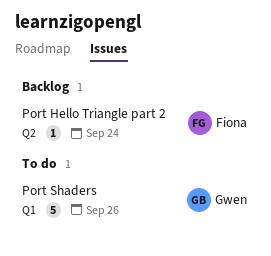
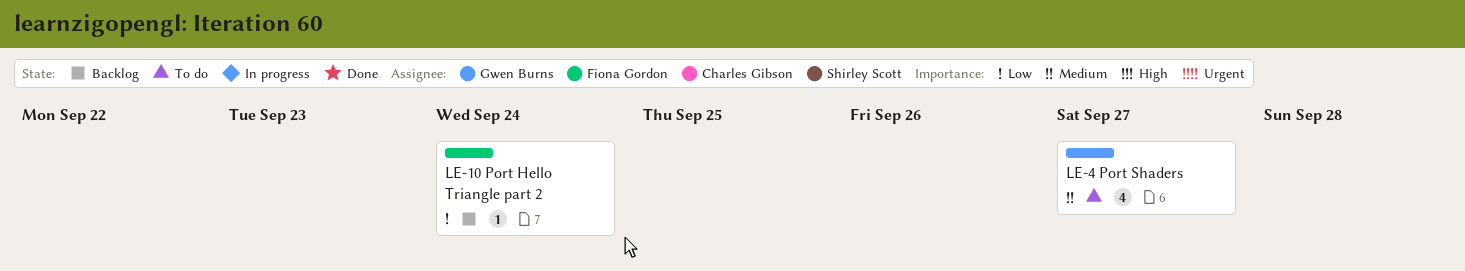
Port Shaders, estimate: 5 -> 4
Port Shaders, due: Sep 26 -> Sep 27

